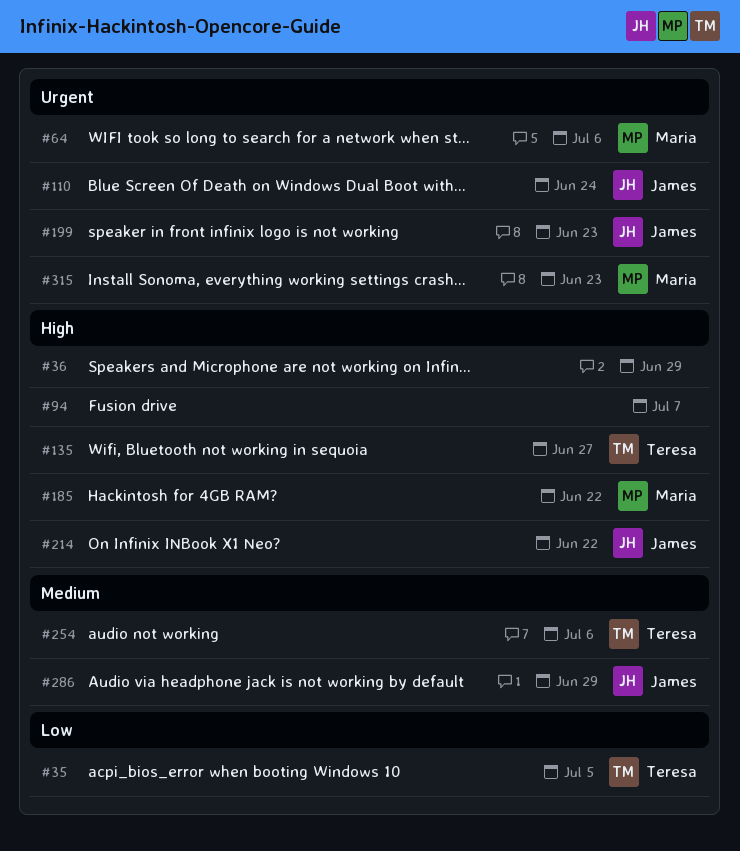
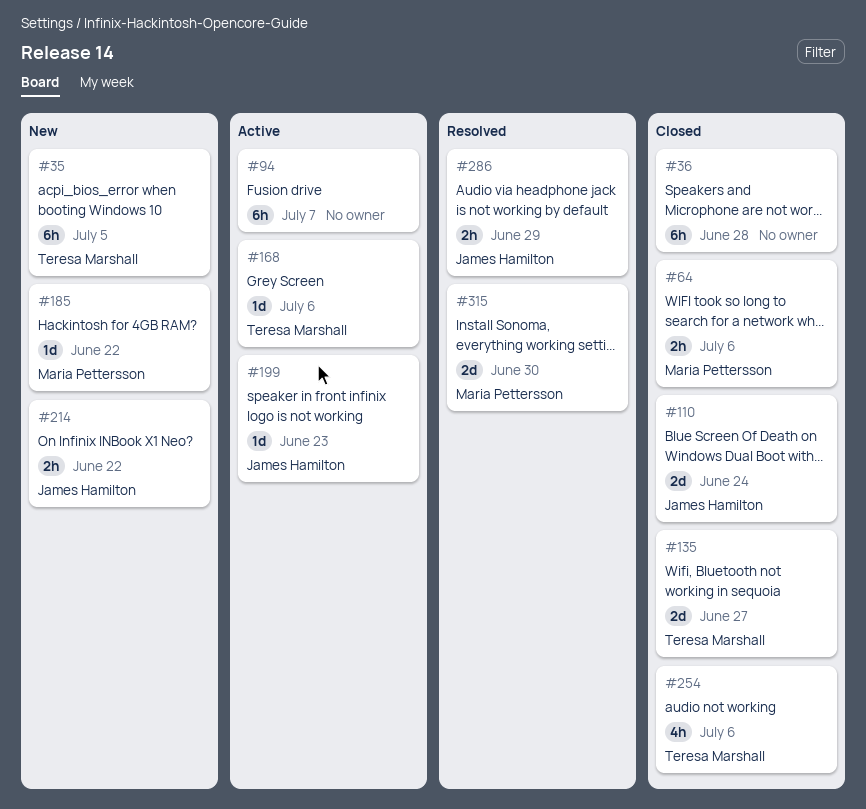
#36, due: Jun 29 -> Jun 28
#168: none -> present
#315, due: Jun 23 -> Jun 30

